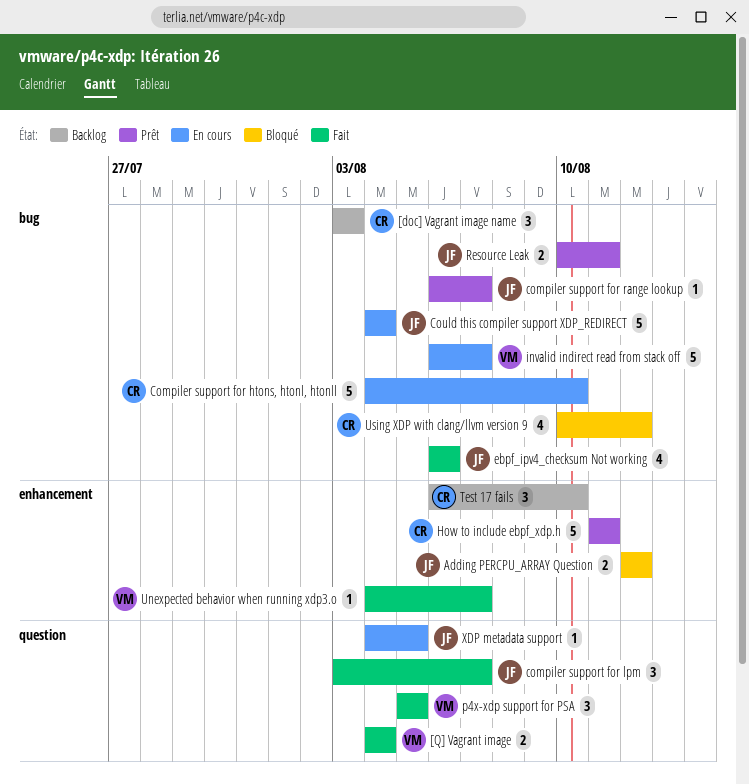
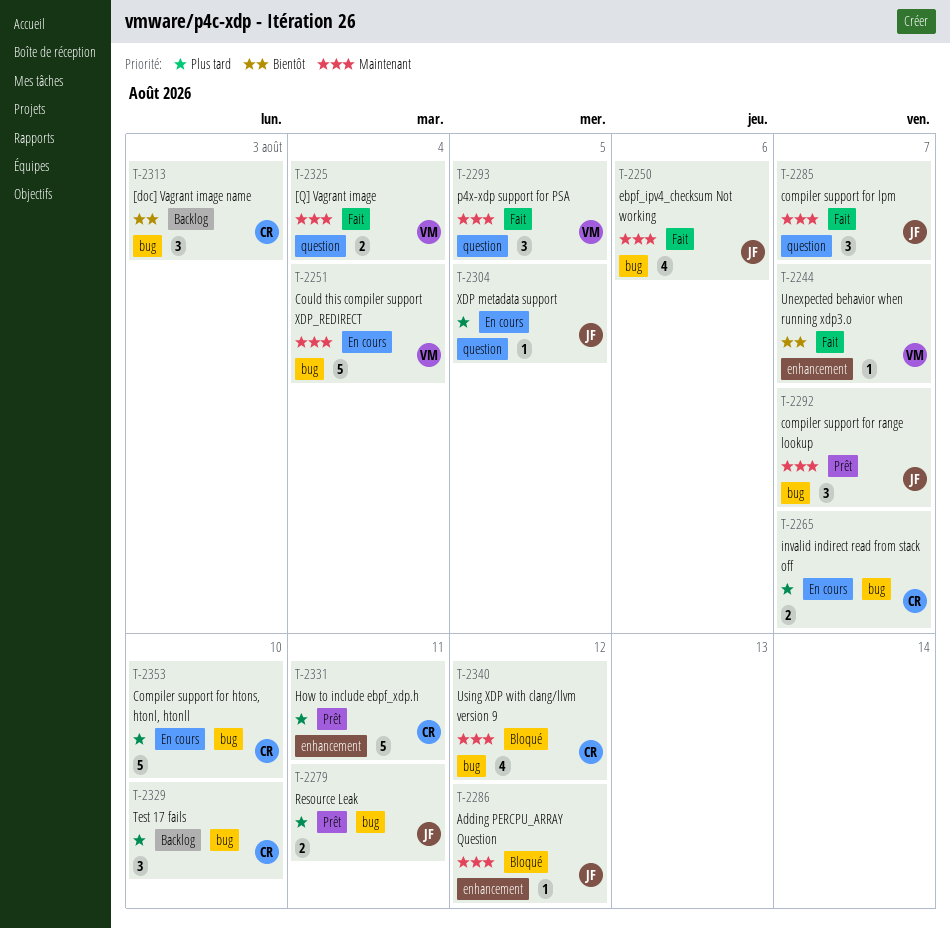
Adding PERCPU_ARRAY Question, estimate: 2 -> 1
compiler support for range lookup, estimate: 1 -> 3
Could this compiler support XDP_REDIRECT, owner: JF -> VM
invalid indirect read from stack off, owner: VM -> CR
invalid indirect read from stack off, estimate: 5 -> 2
Test 17 fails, label: enhancement -> bug

